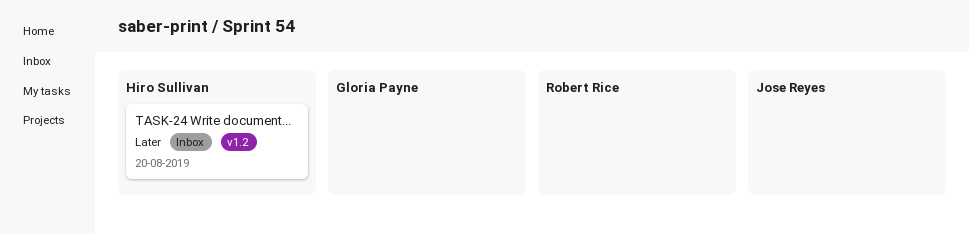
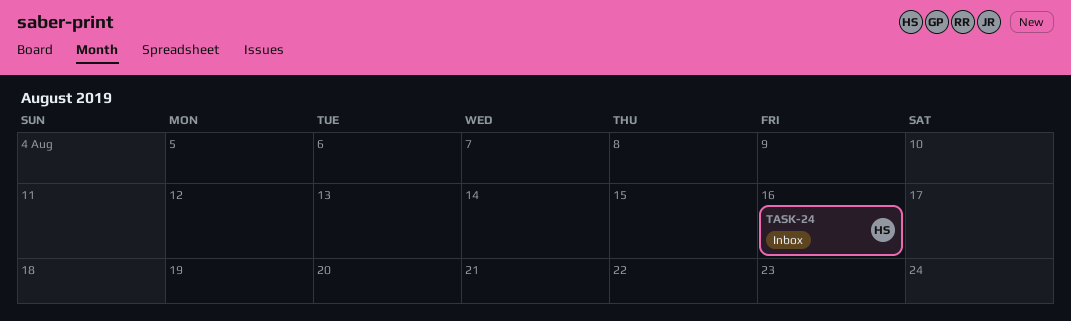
TASK-24, due: Aug 20 -> Aug 16

